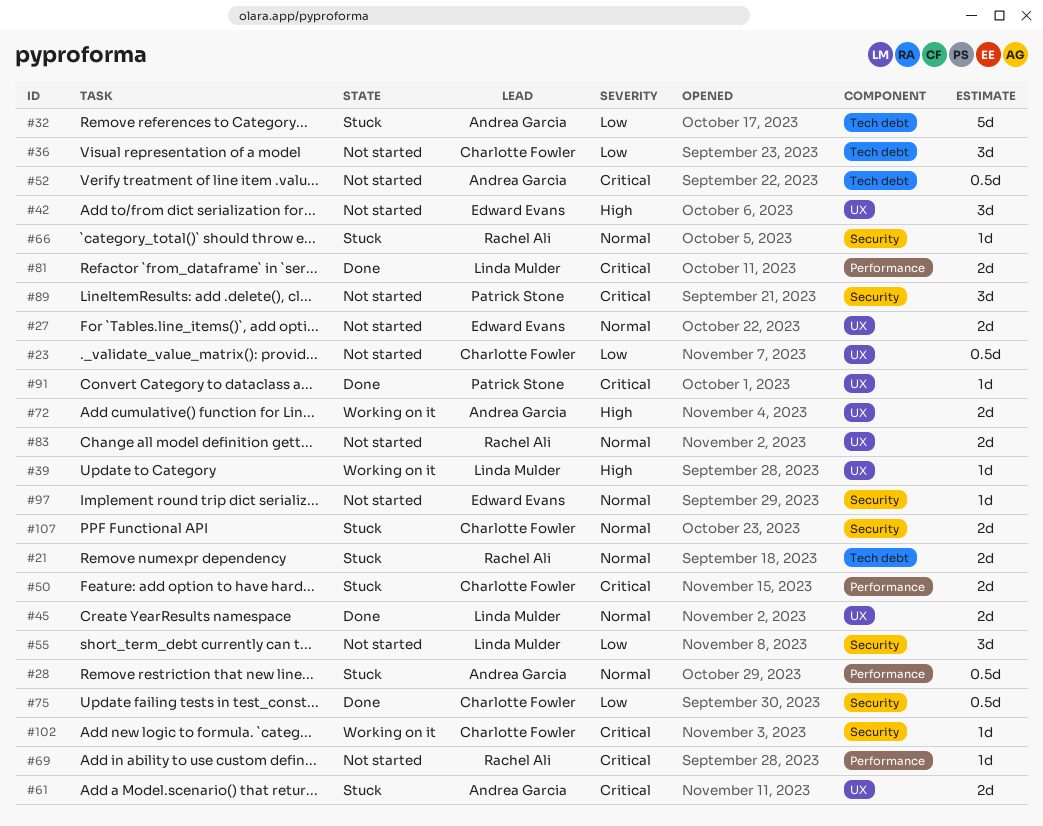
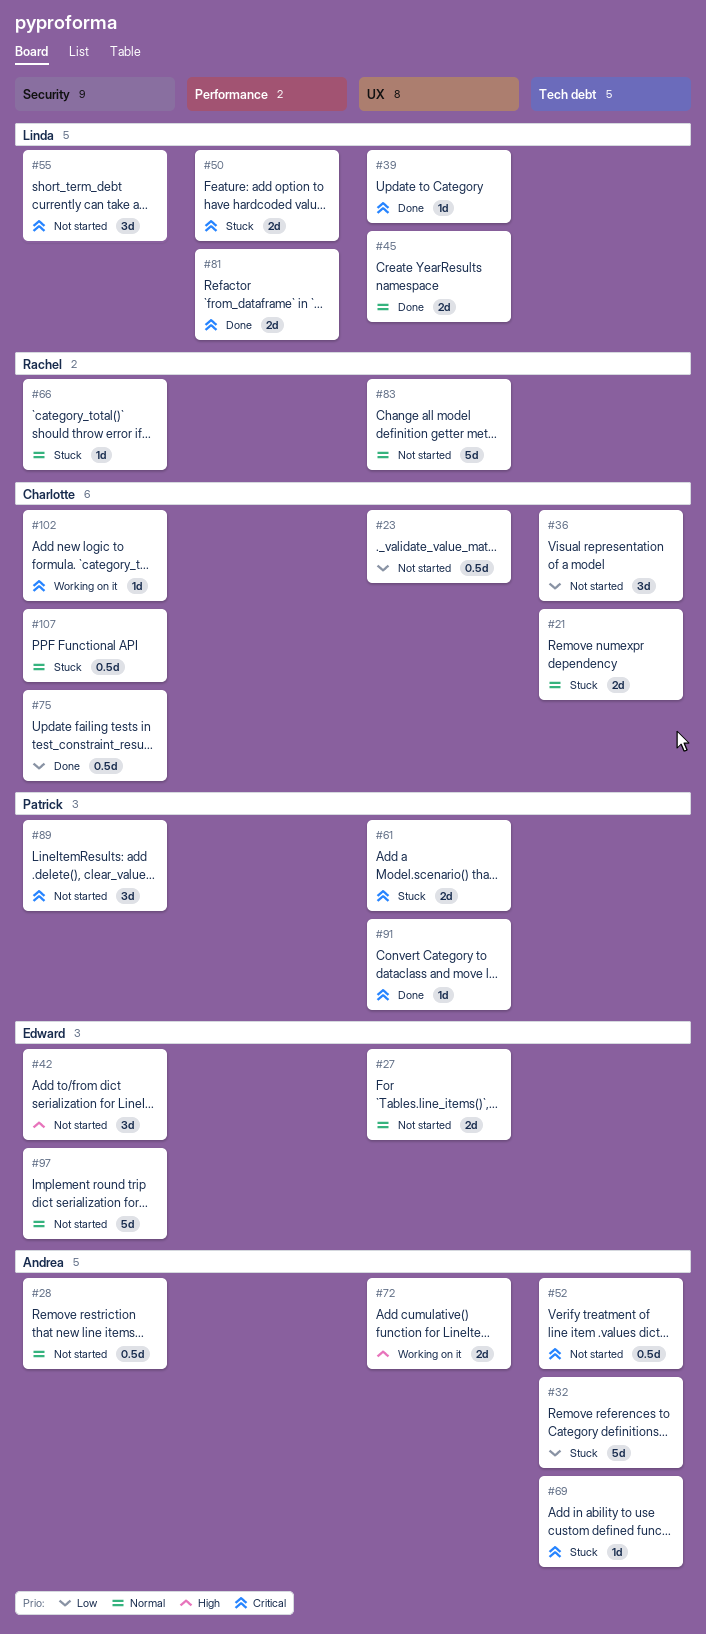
#21, owner: Rachel Ali -> Charlotte Fowler
#28, status: Stuck -> Not started
#28, label: Performance -> Security
#39, status: Working on it -> Done
#39, priority: High -> Critical
#42, label: UX -> Security
#50, owner: Charlotte Fowler -> Linda Mulder
#55, priority: Low -> Critical
#61, owner: Andrea Garcia -> Patrick Stone
#69, status: Not started -> Stuck
#69, owner: Rachel Ali -> Andrea Garcia
#69, label: Performance -> Tech debt
#83, estimate: 2d -> 5d
#97, estimate: 1d -> 5d
#107, estimate: 2d -> 0.5d

